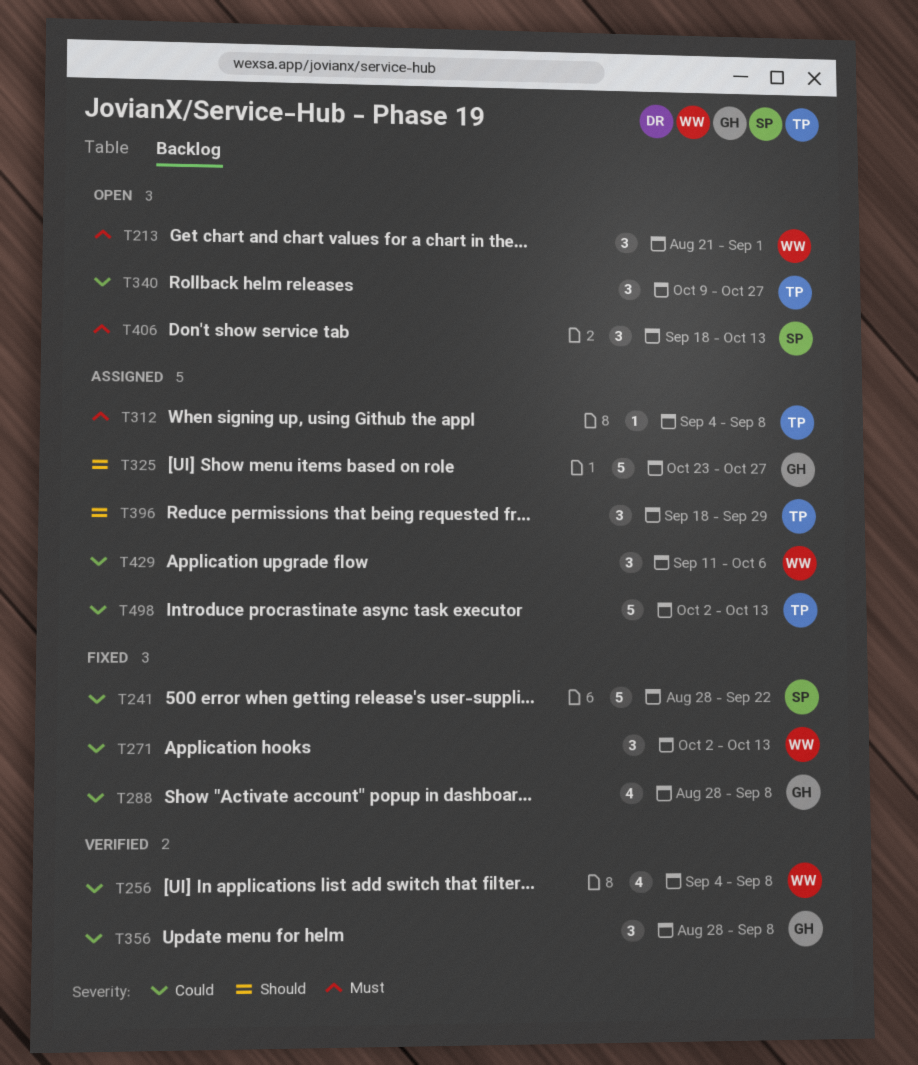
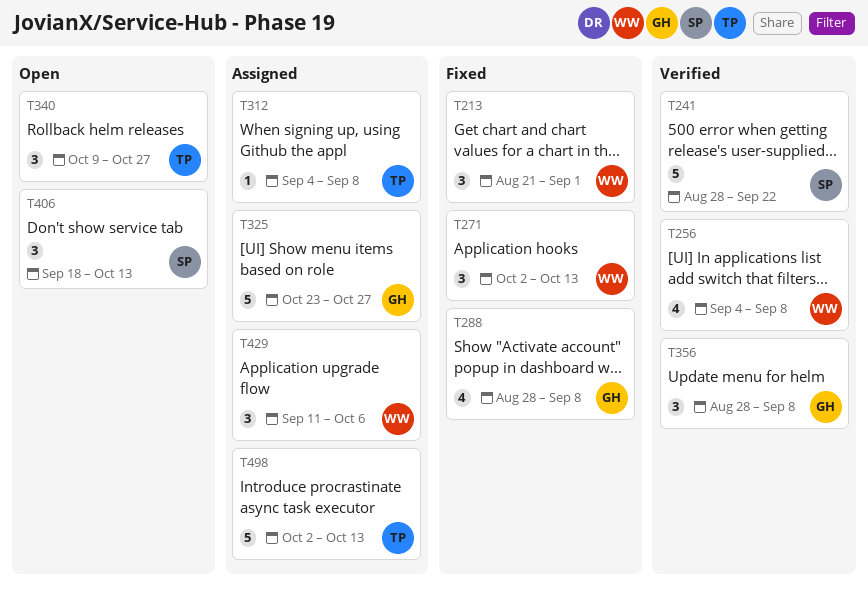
T213, status: Open -> Fixed
T241, status: Fixed -> Verified
T396: present -> none

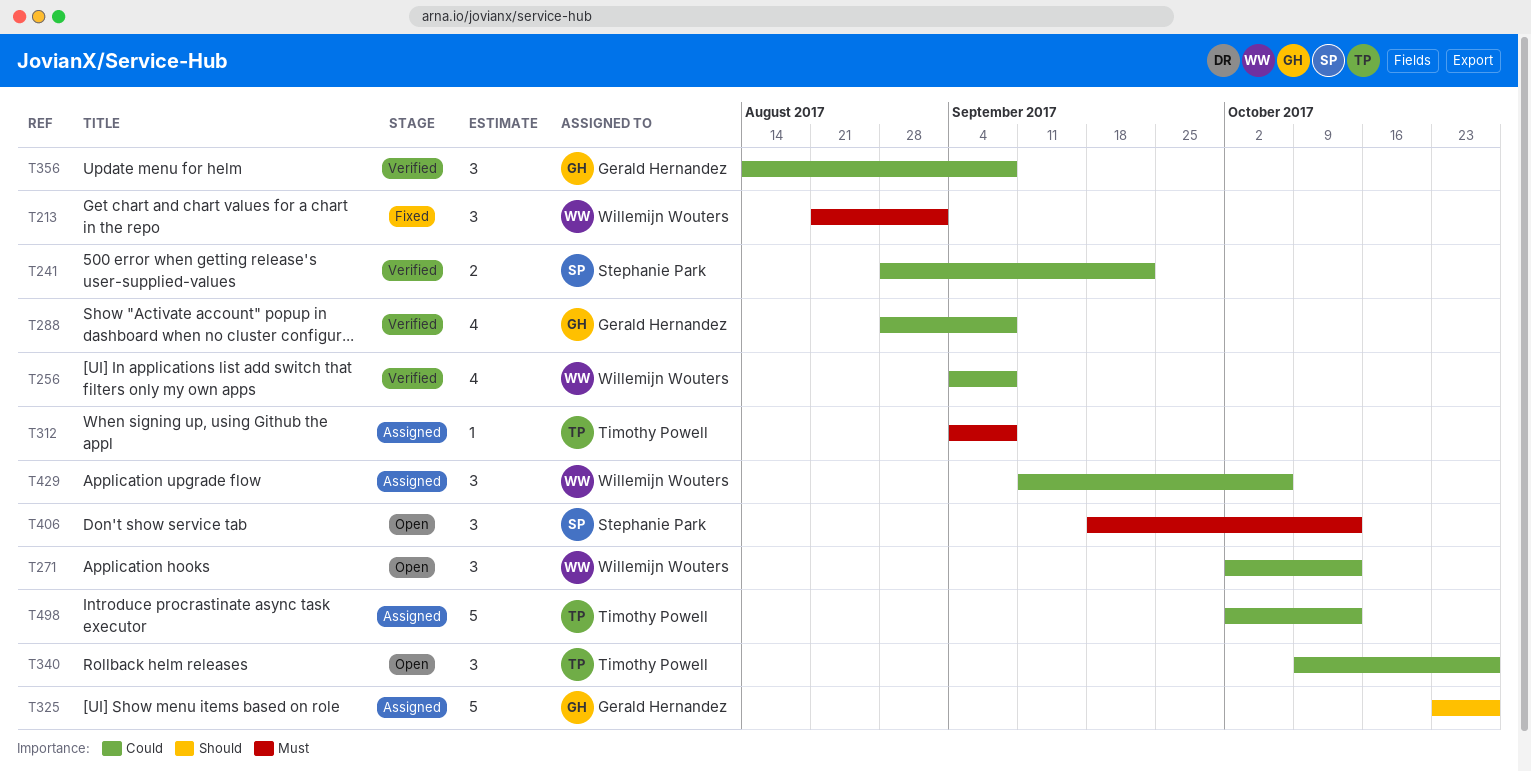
T241, estimate: 5 -> 2
T271, status: Fixed -> Open
T288, status: Fixed -> Verified
T356, start: Aug 28 -> Aug 14

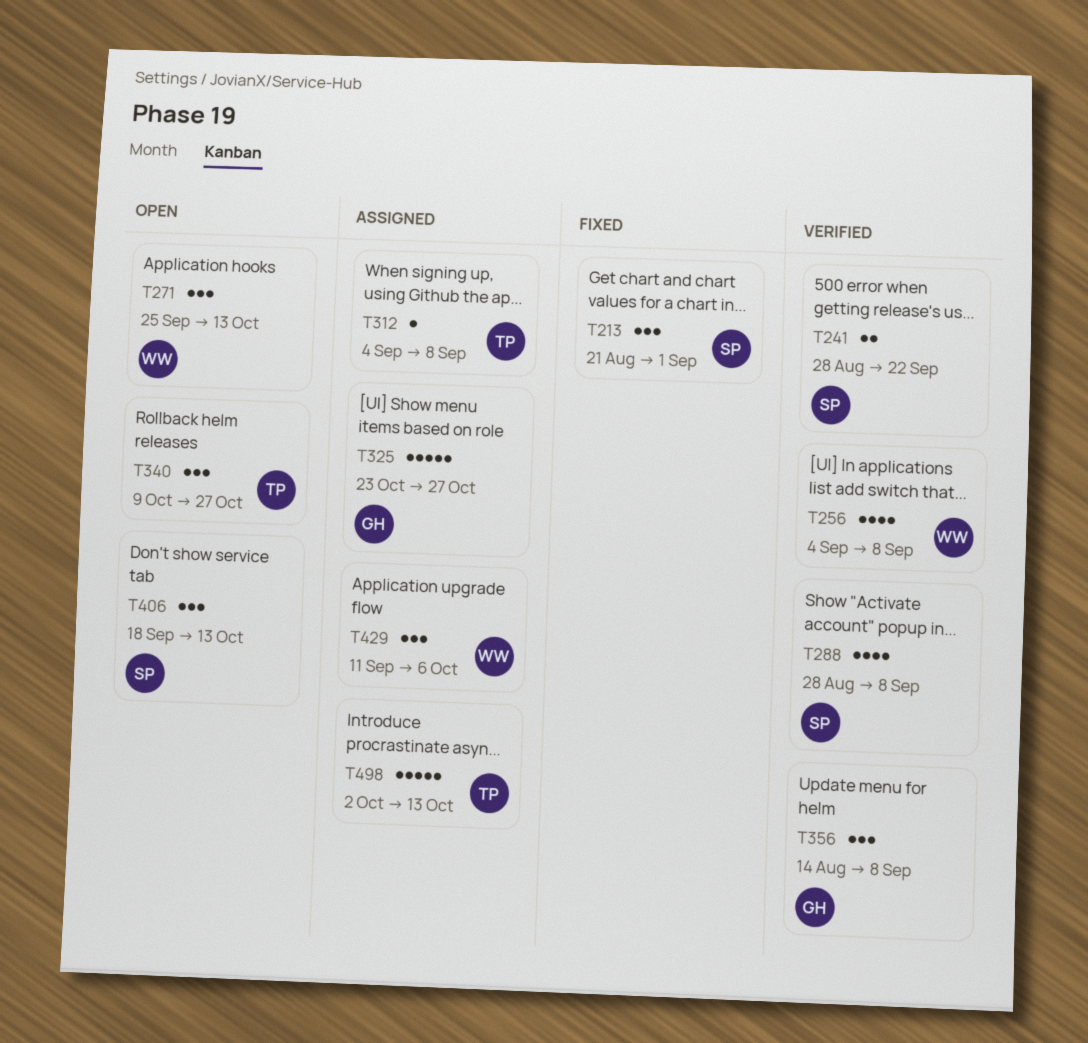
T213, owner: Willemijn Wouters -> Stephanie Park
T271, start: Oct 2 -> Sep 25
T288, owner: Gerald Hernandez -> Stephanie Park

